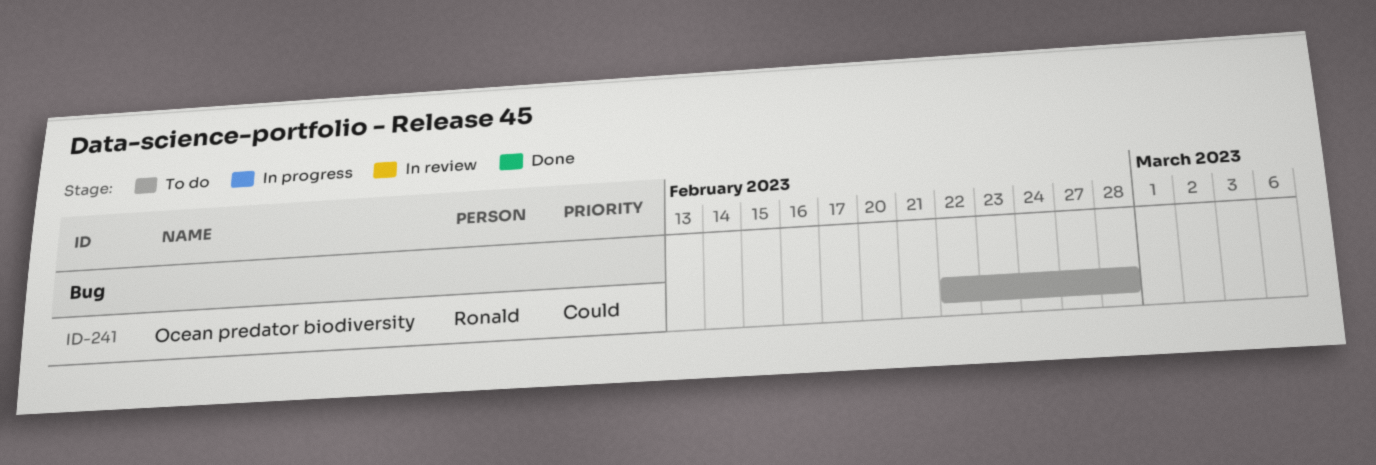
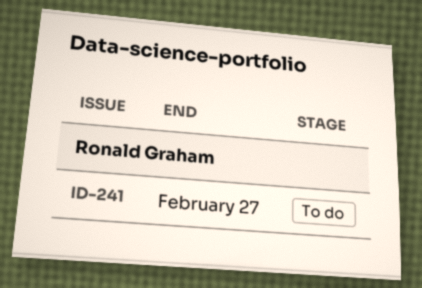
ID-241, due: Feb 28 -> Feb 27

